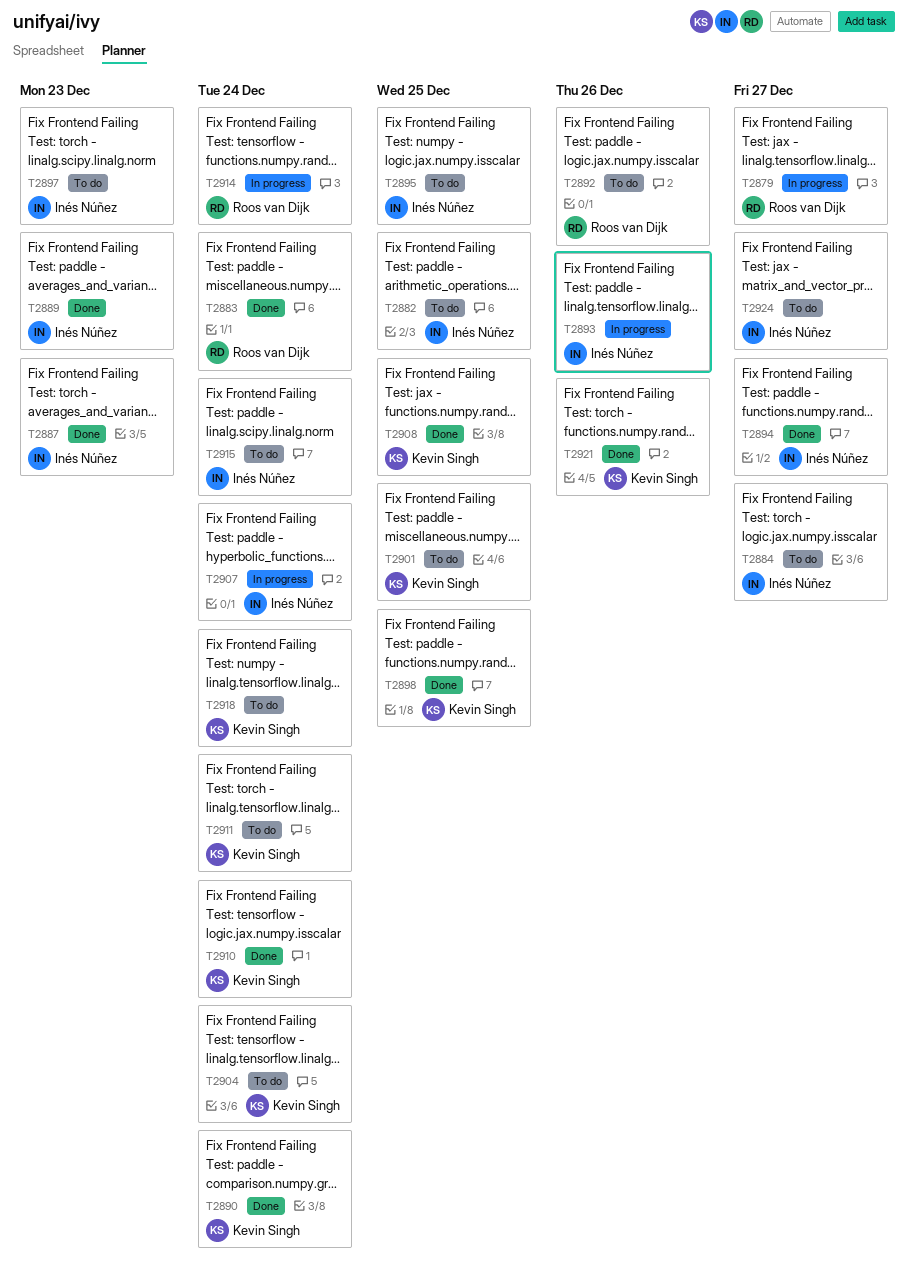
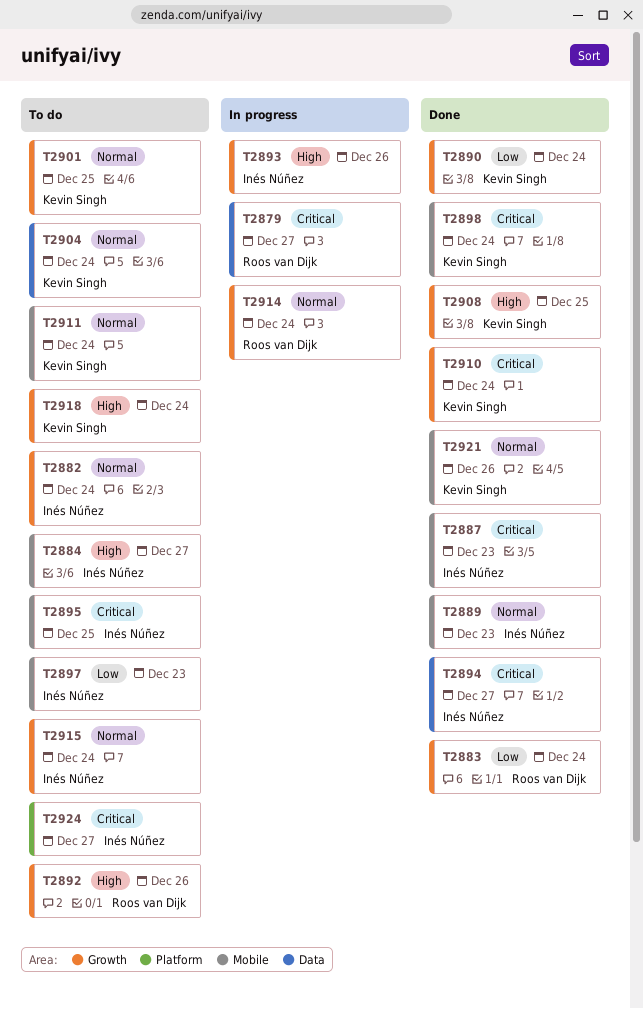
T2882, due: Dec 25 -> Dec 24
T2898, due: Dec 25 -> Dec 24
T2907: present -> none

